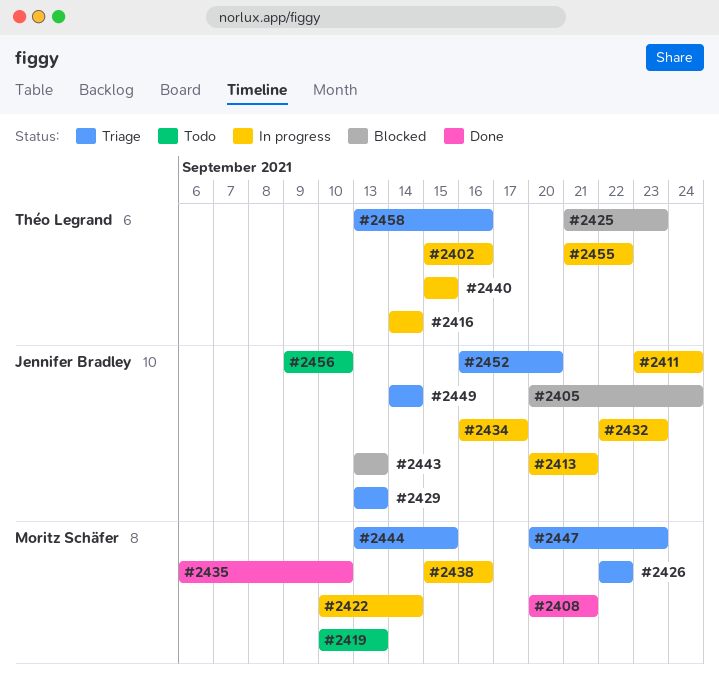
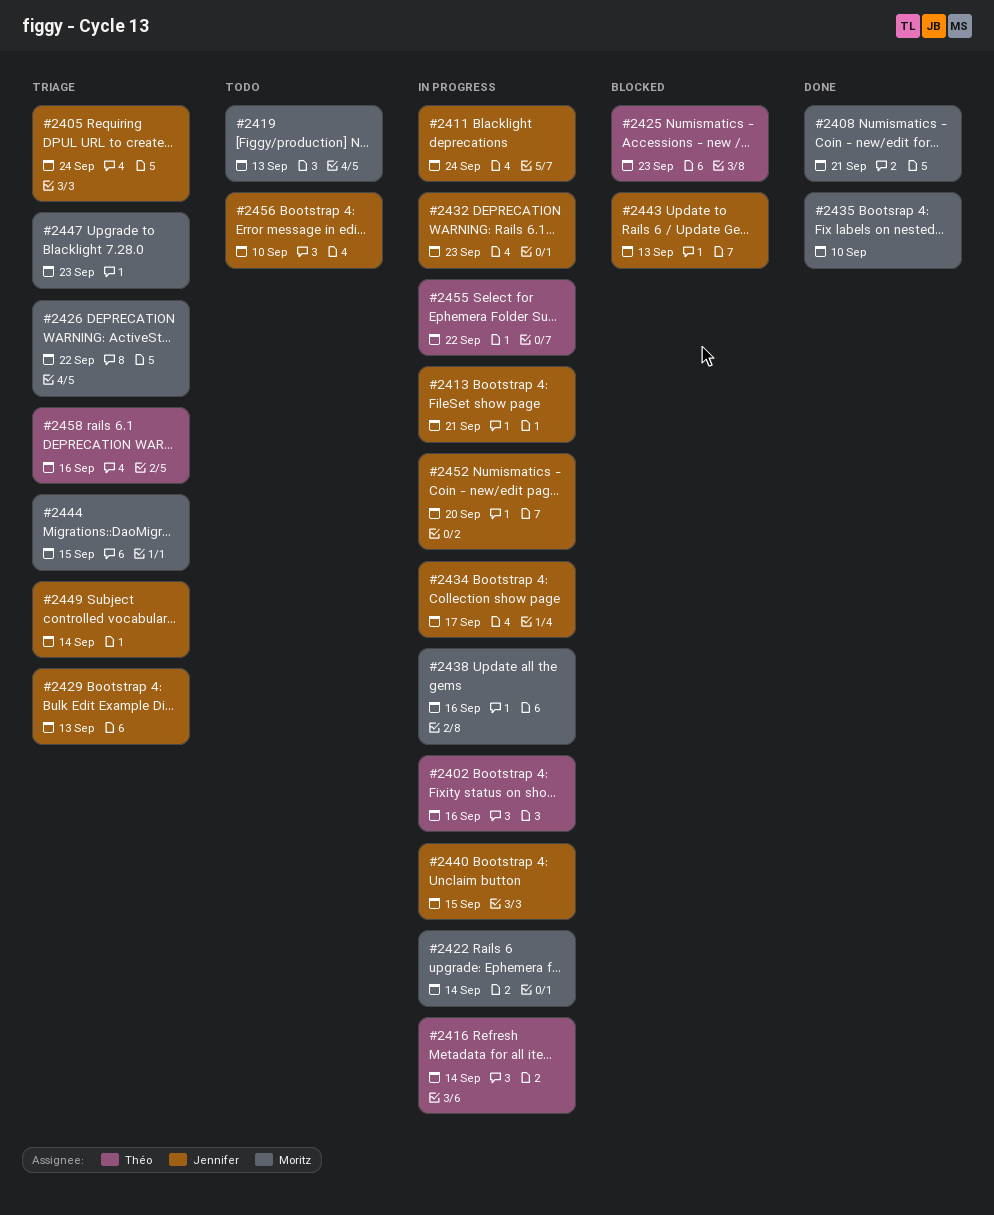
#2405, status: Blocked -> Triage
#2440, owner: Théo Legrand -> Jennifer Bradley
#2452, status: Triage -> In progress

